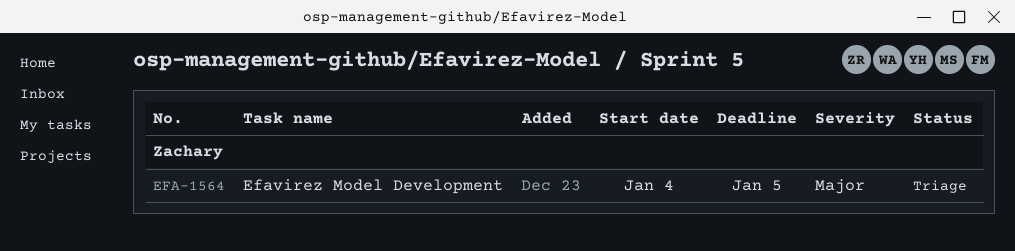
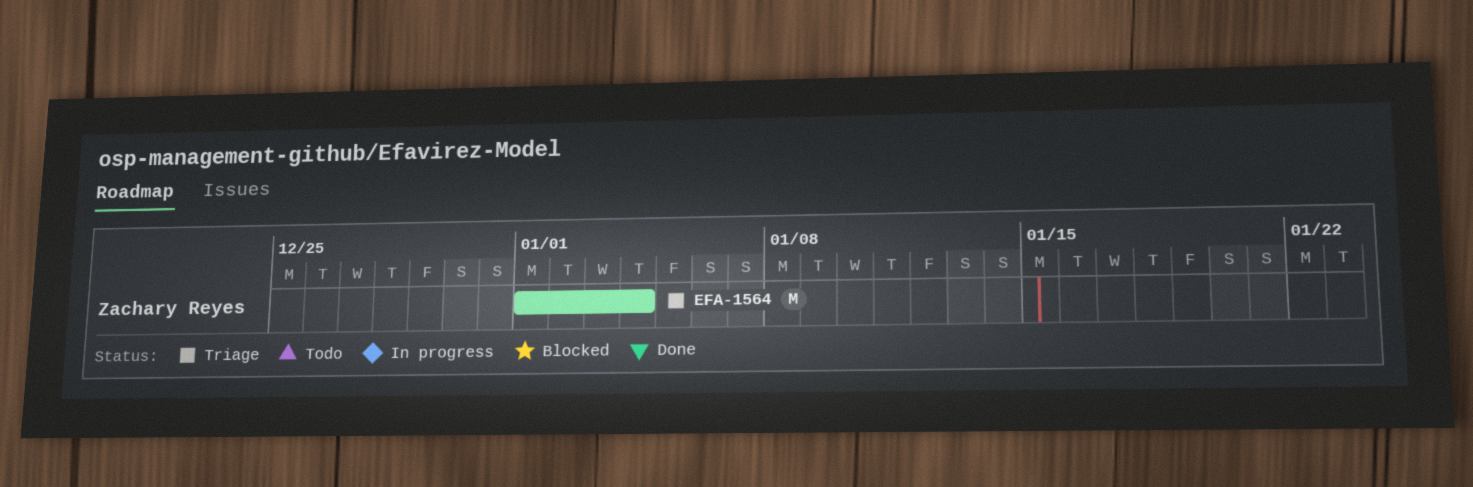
EFA-1564, start: Jan 4 -> Jan 1
EFA-1564, due: Jan 5 -> Jan 4

